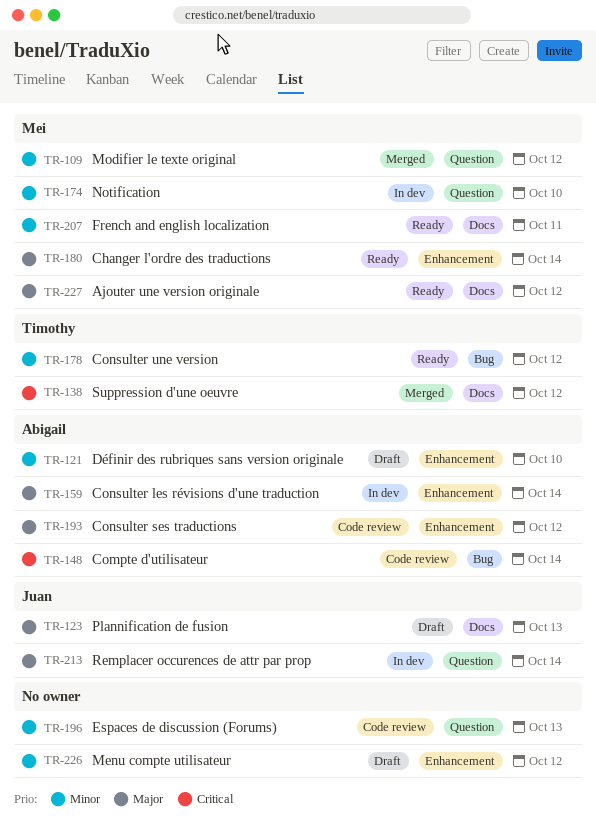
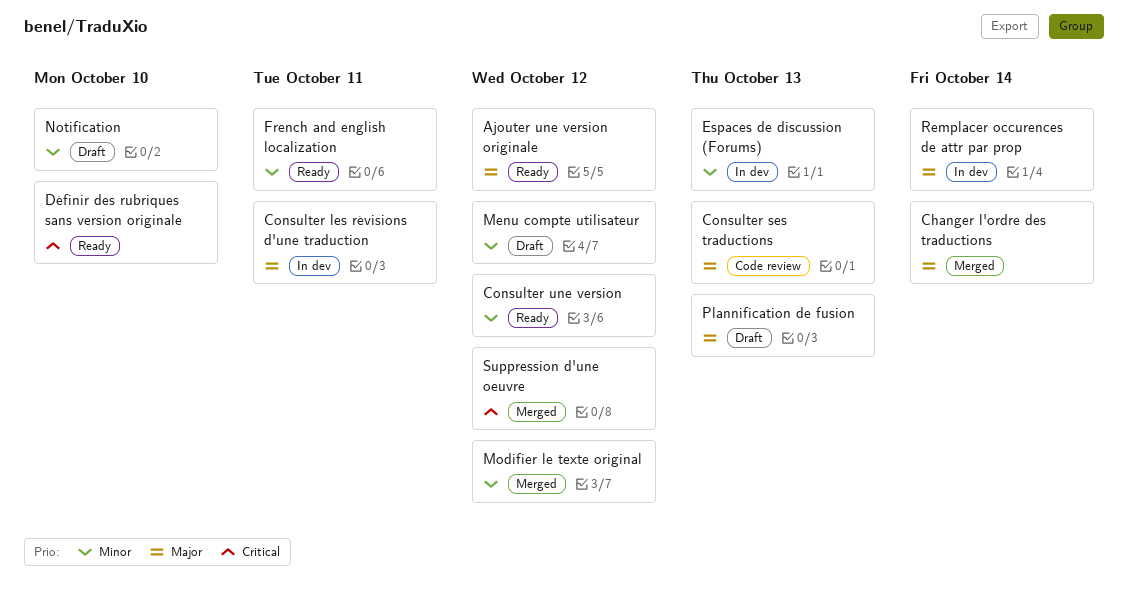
Changer l'ordre des traductions, status: Ready -> Merged
Compte d'utilisateur: present -> none
Consulter les révisions d'une traduction, due: Oct 14 -> Oct 11
Consulter ses traductions, due: Oct 12 -> Oct 13
Définir des rubriques sans version originale, status: Draft -> Ready
Définir des rubriques sans version originale, priority: Minor -> Critical
Espaces de discussion (Forums), status: Code review -> In dev
Notification, status: In dev -> Draft

